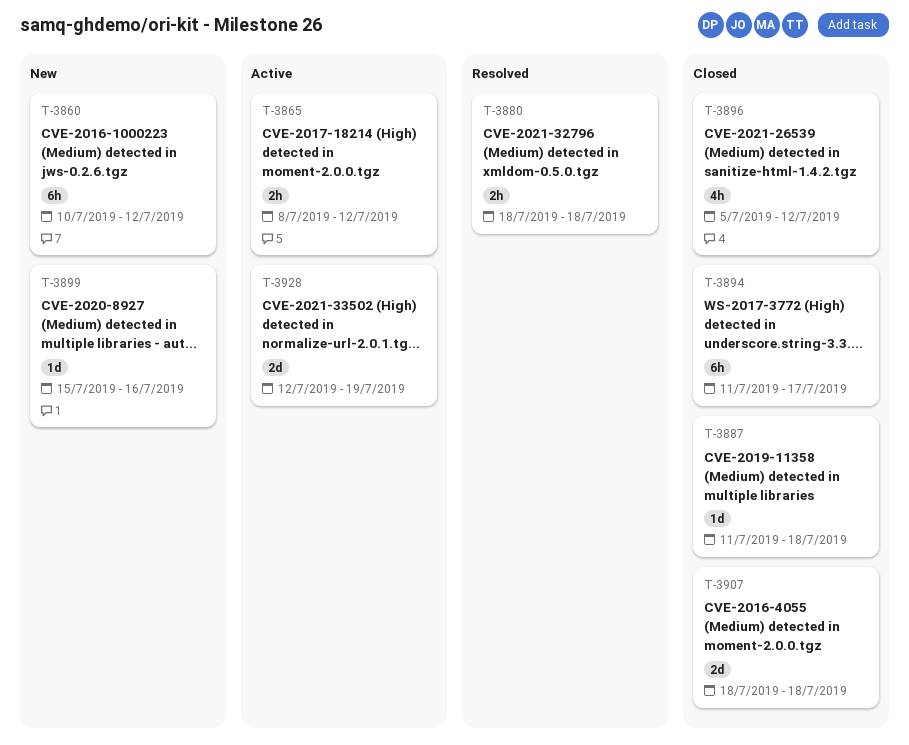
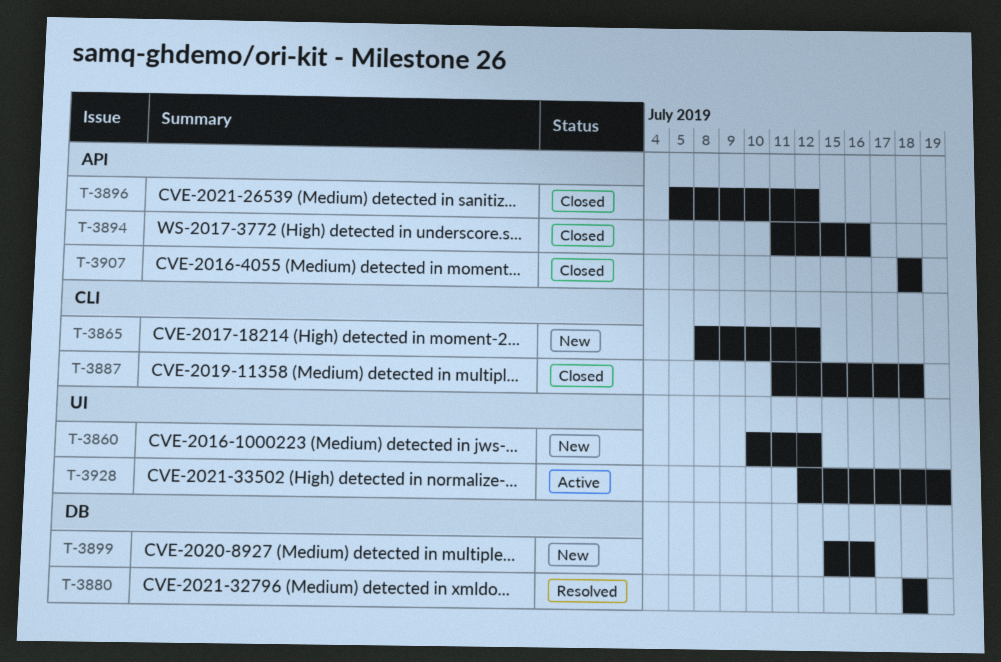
T-3865, status: Active -> New
T-3894, due: Jul 17 -> Jul 16

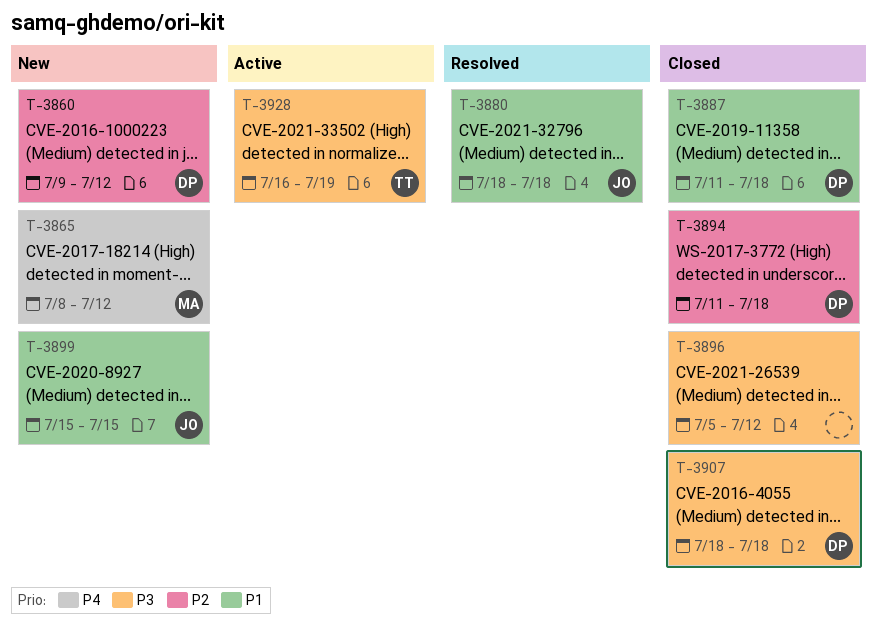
T-3860, start: Jul 10 -> Jul 9
T-3894, due: Jul 16 -> Jul 18
T-3899, due: Jul 16 -> Jul 15
T-3928, start: Jul 12 -> Jul 16

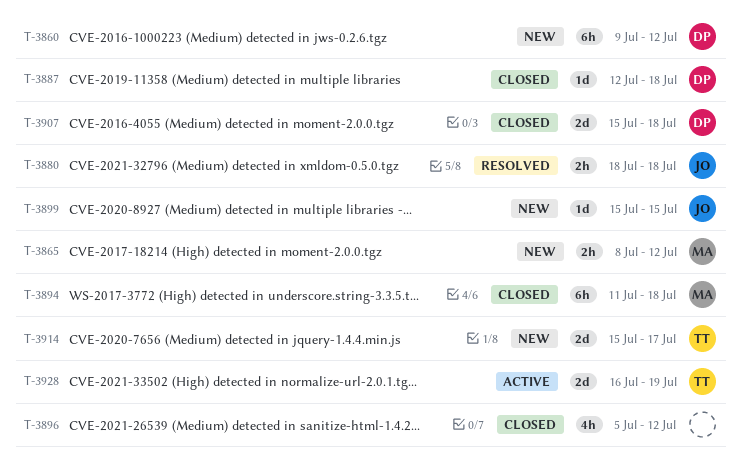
T-3887, start: Jul 11 -> Jul 12
T-3894, owner: DP -> MA
T-3907, start: Jul 18 -> Jul 15
T-3914: none -> present

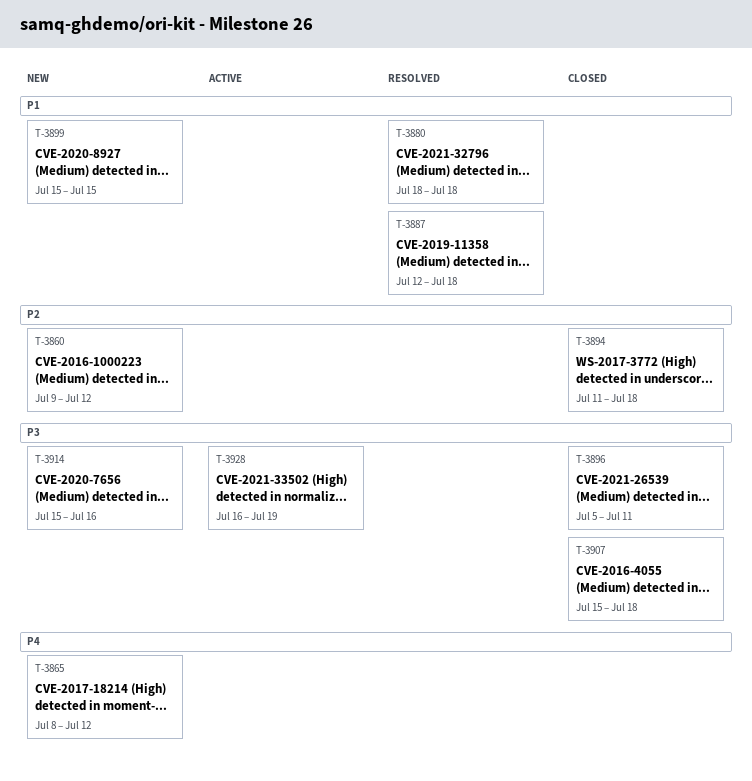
T-3887, status: Closed -> Resolved
T-3896, due: Jul 12 -> Jul 11
T-3914, due: Jul 17 -> Jul 16

